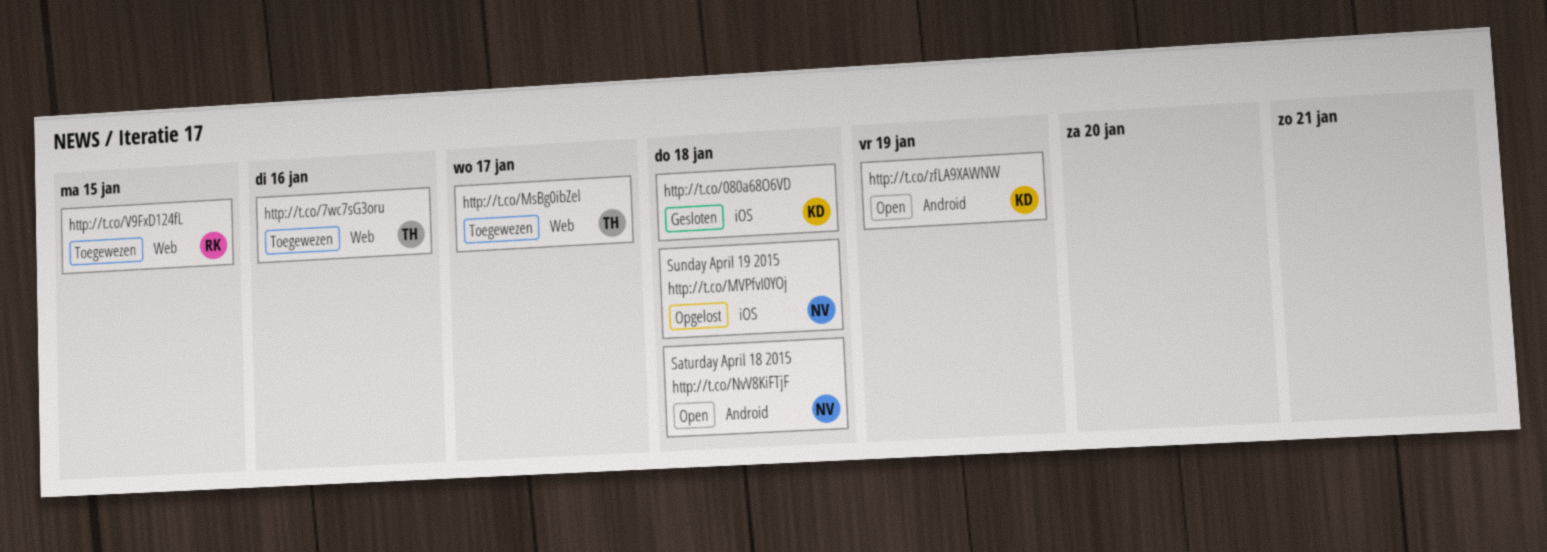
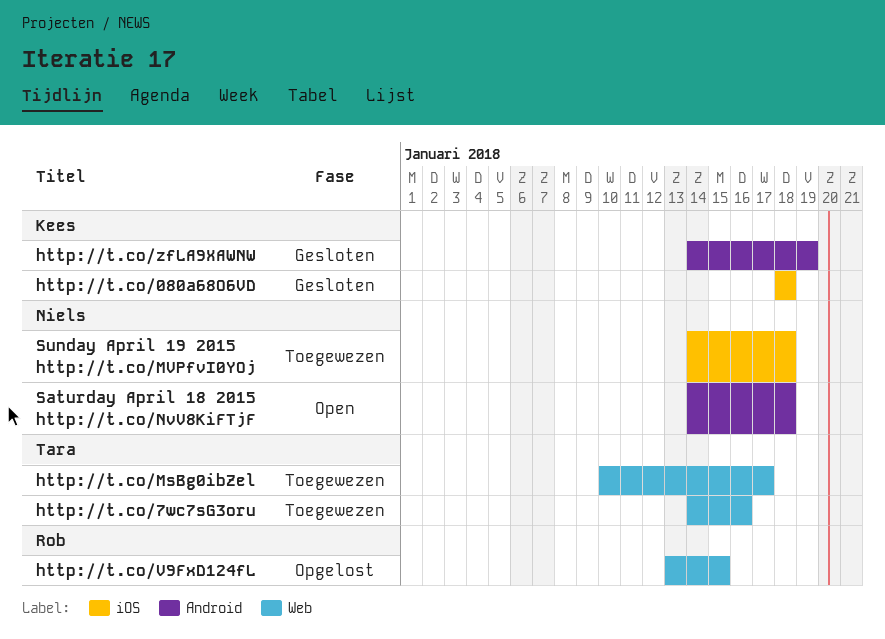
http://t.co/V9FxD124fL, status: Toegewezen -> Opgelost
http://t.co/zfLA9XAWNW, status: Open -> Gesloten
Sunday April 19 2015 http://t.co/MVPfvI0YOj, status: Opgelost -> Toegewezen

